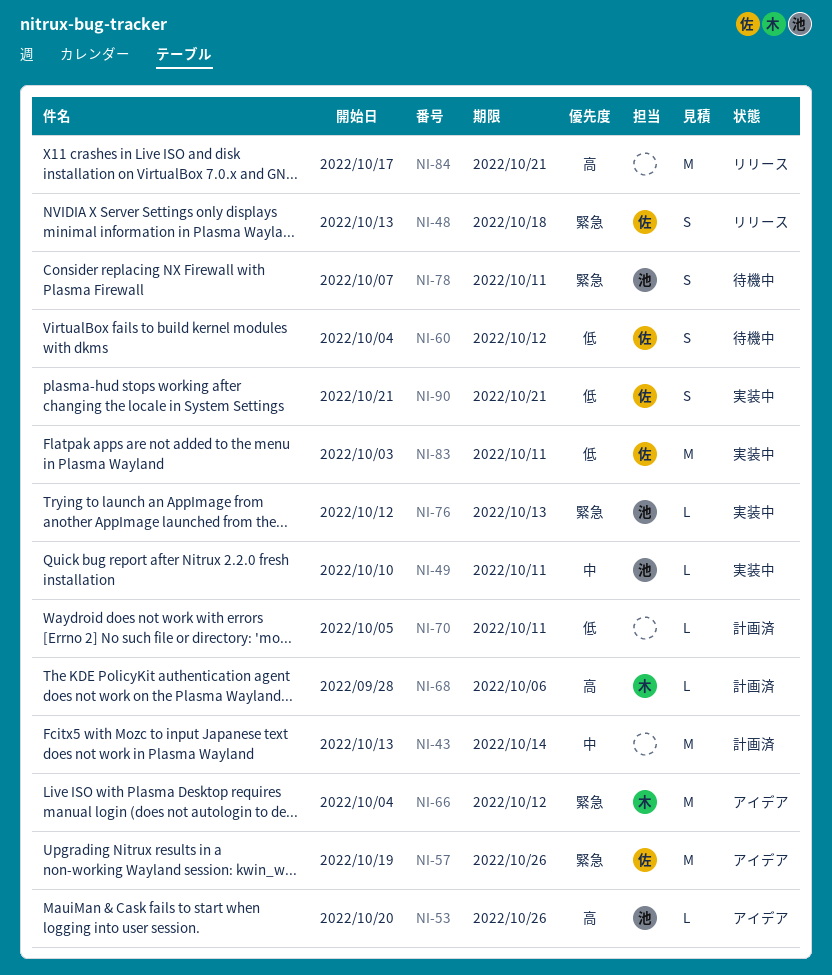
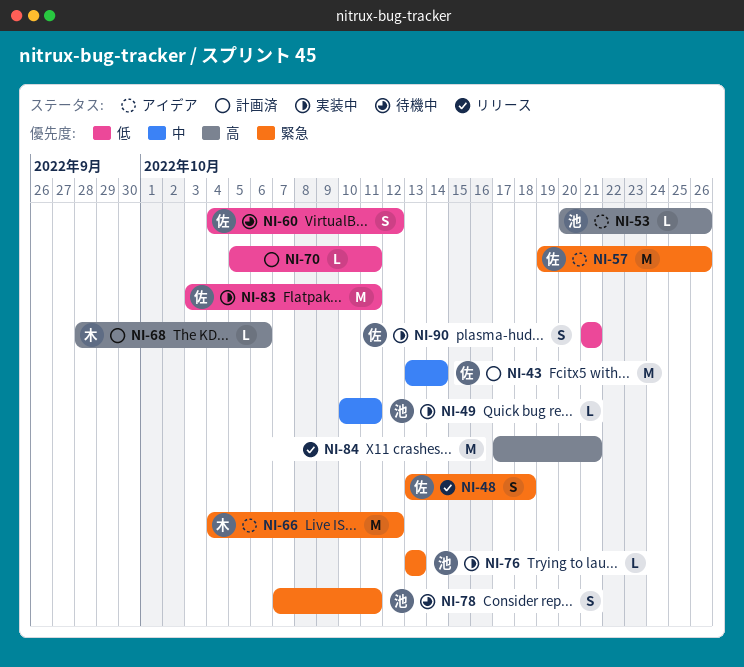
NI-43, owner: none -> 佐
NI-76, start: Oct 12 -> Oct 13

